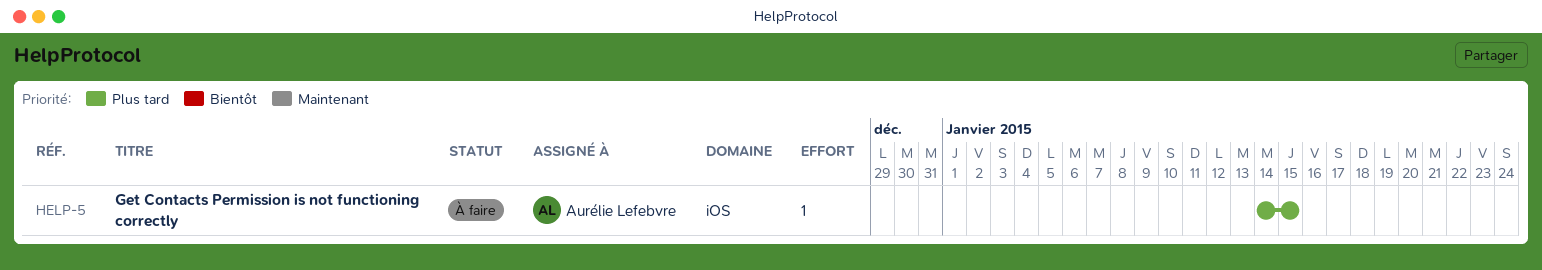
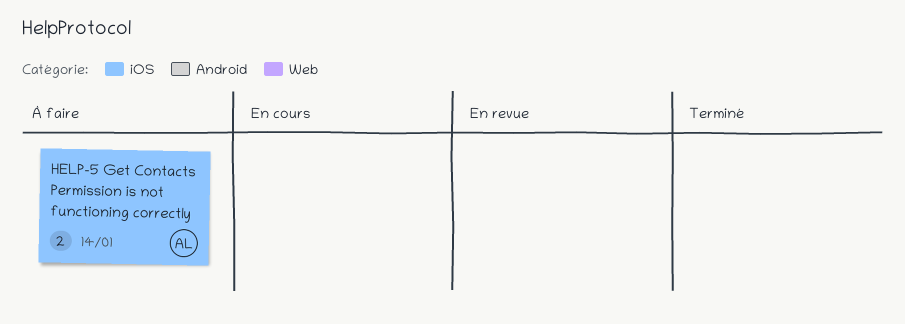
HELP-5, estimate: 1 -> 2
HELP-5, due: Jan 15 -> Jan 14

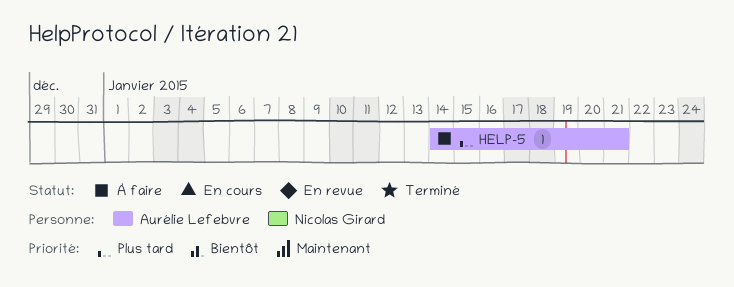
HELP-5, estimate: 2 -> 1
HELP-5, due: Jan 14 -> Jan 21

